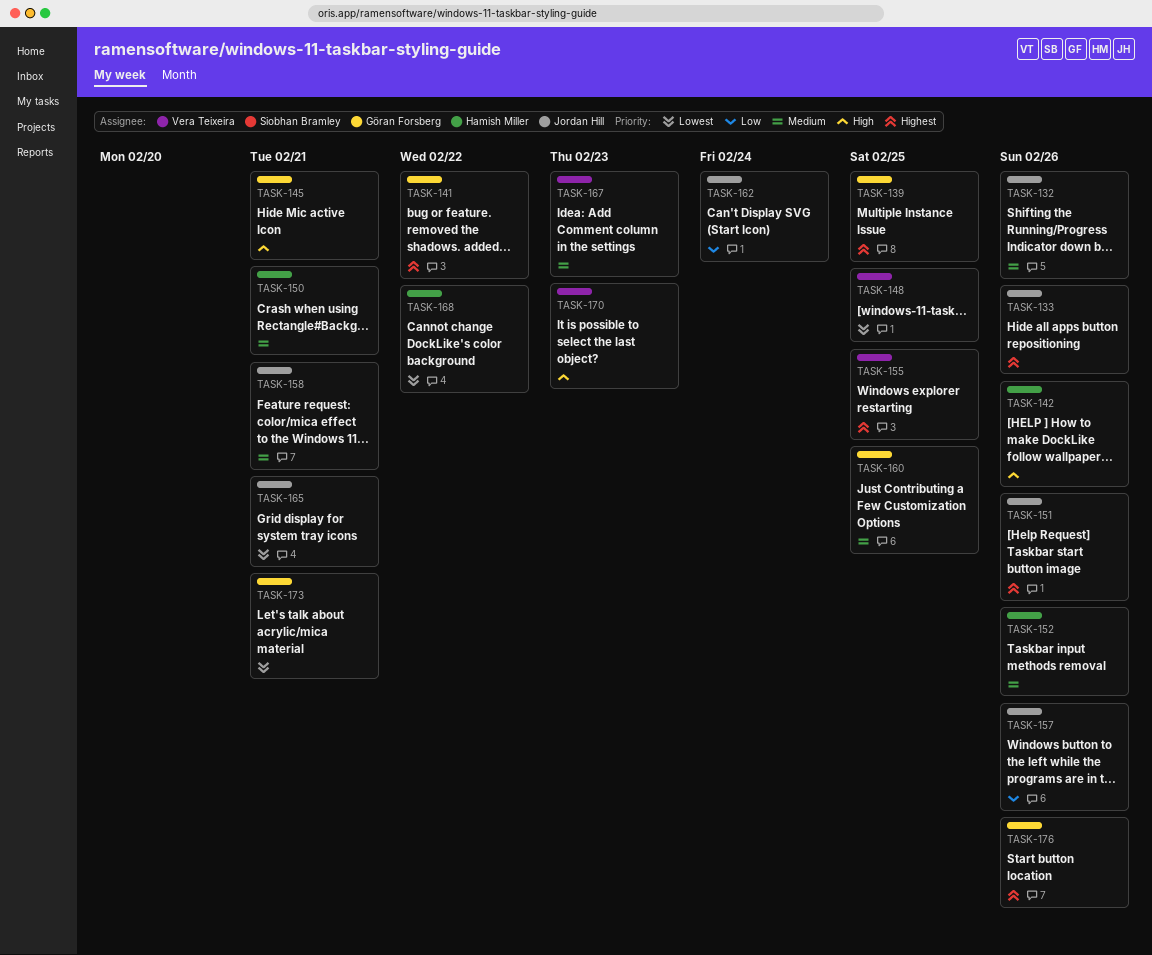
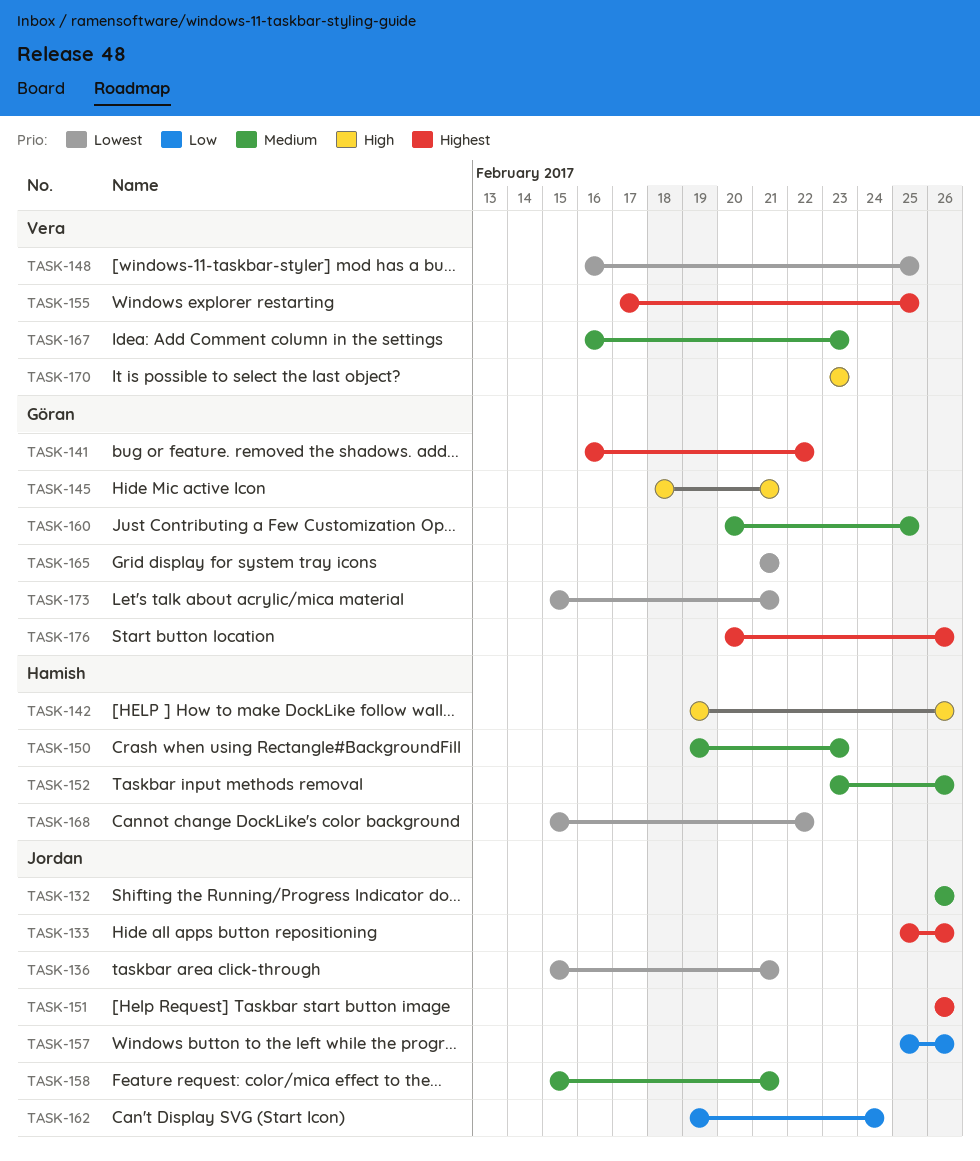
TASK-136: none -> present
TASK-139: present -> none
TASK-150, due: Feb 21 -> Feb 23
TASK-165, owner: Jordan Hill -> Göran Forsberg

